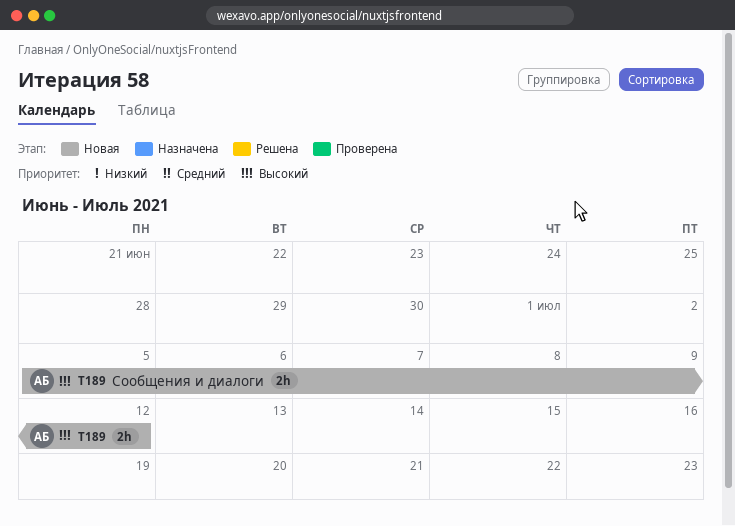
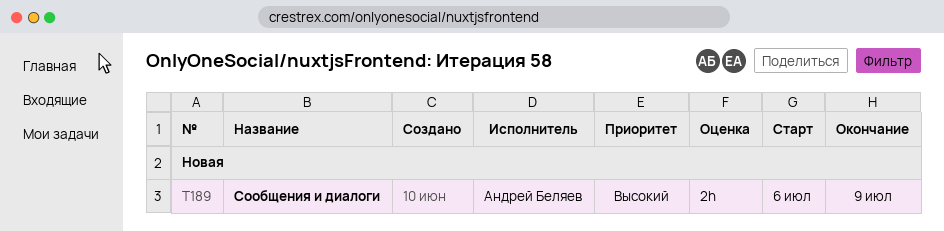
T189, start: Jul 5 -> Jul 6
T189, due: Jul 12 -> Jul 9

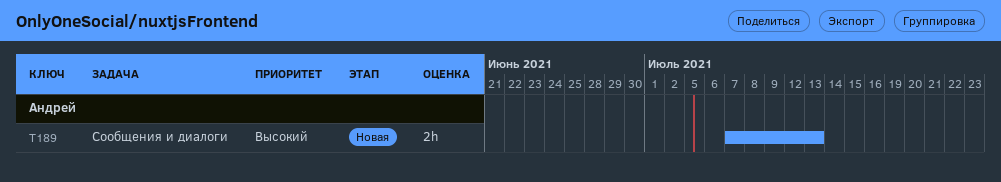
T189, start: Jul 6 -> Jul 7
T189, due: Jul 9 -> Jul 13

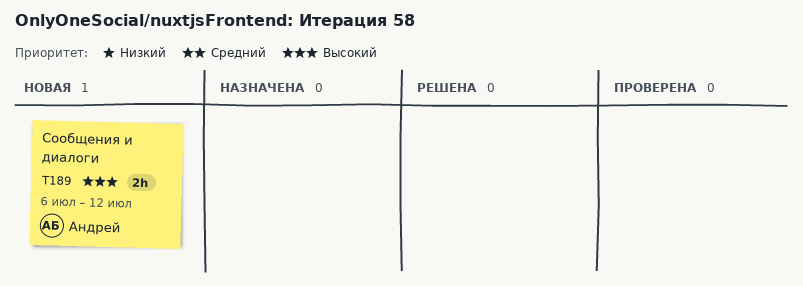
T189, start: Jul 7 -> Jul 6
T189, due: Jul 13 -> Jul 12

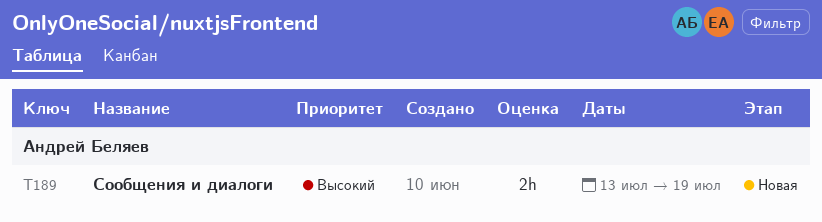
T189, start: Jul 6 -> Jul 13
T189, due: Jul 12 -> Jul 19

